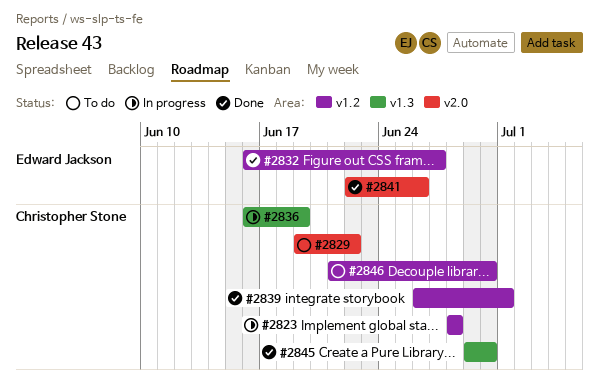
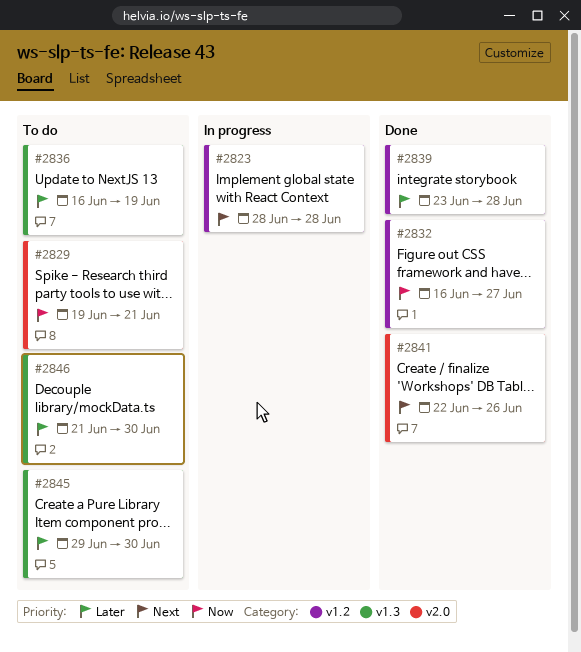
#2829, due: Jun 22 -> Jun 21
#2836, status: In progress -> To do
#2839, start: Jun 26 -> Jun 23
#2839, due: Jul 1 -> Jun 28
#2845, status: Done -> To do
#2846, label: v1.2 -> v1.3

